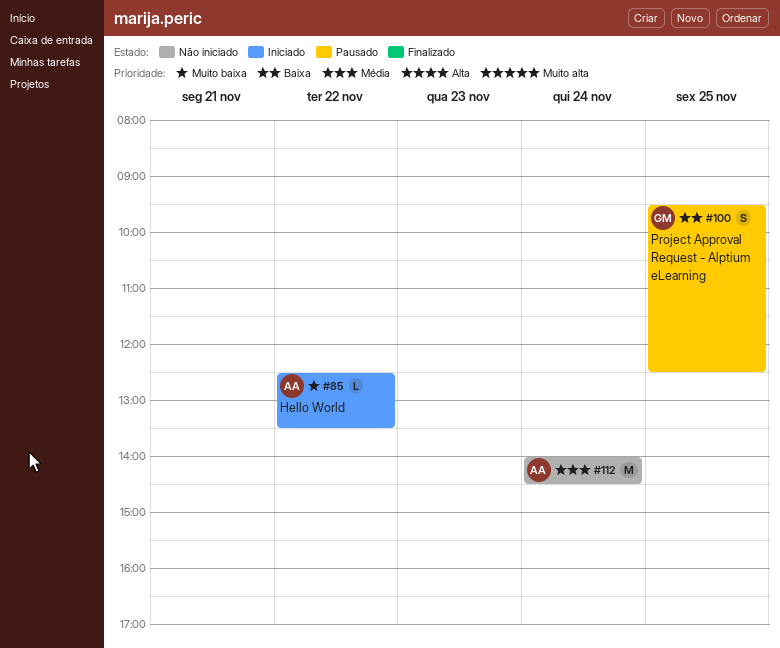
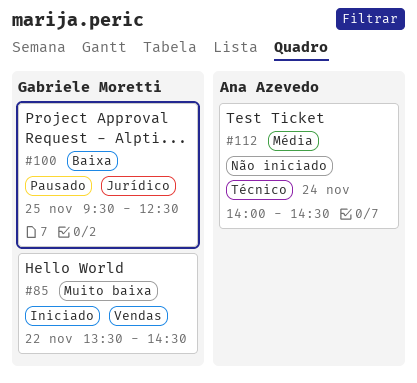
#85, owner: Ana Azevedo -> Gabriele Moretti
#85, begins: 12:30 -> 13:30
#85, ends: 13:30 -> 14:30

